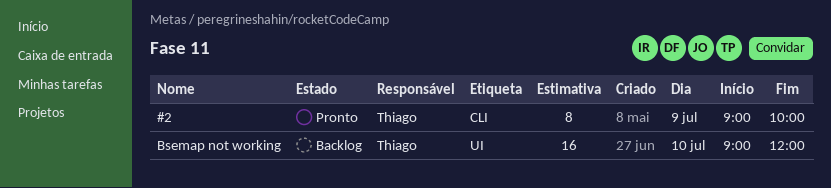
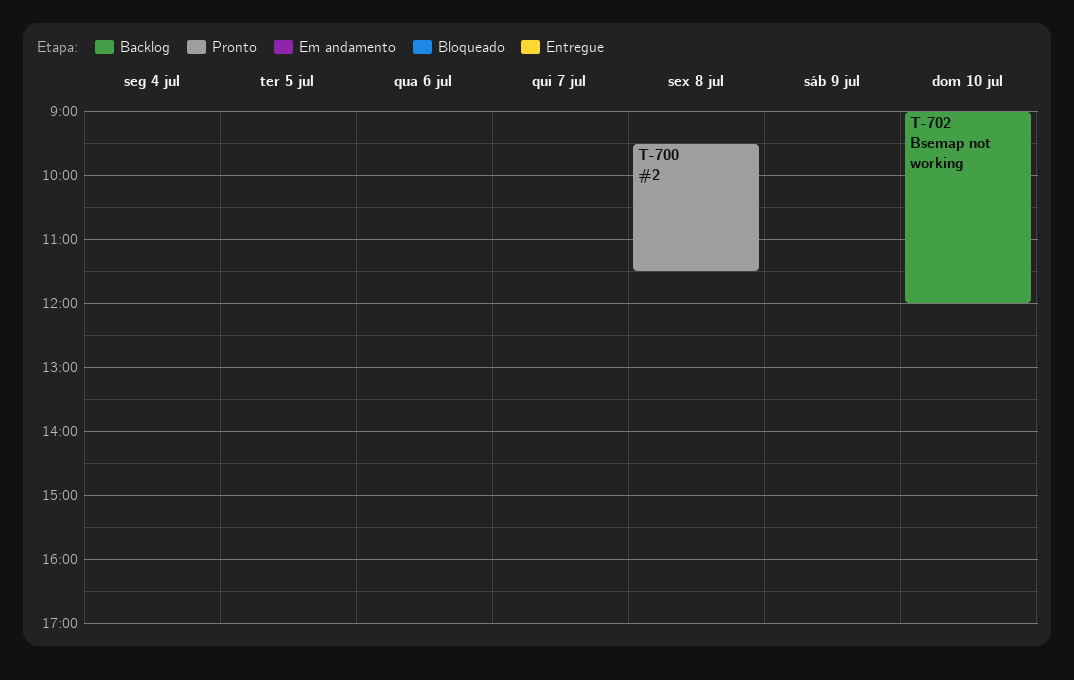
#2, day: Jul 9 -> Jul 8
#2, begins: 09:00 -> 09:30
#2, ends: 10:00 -> 11:30

